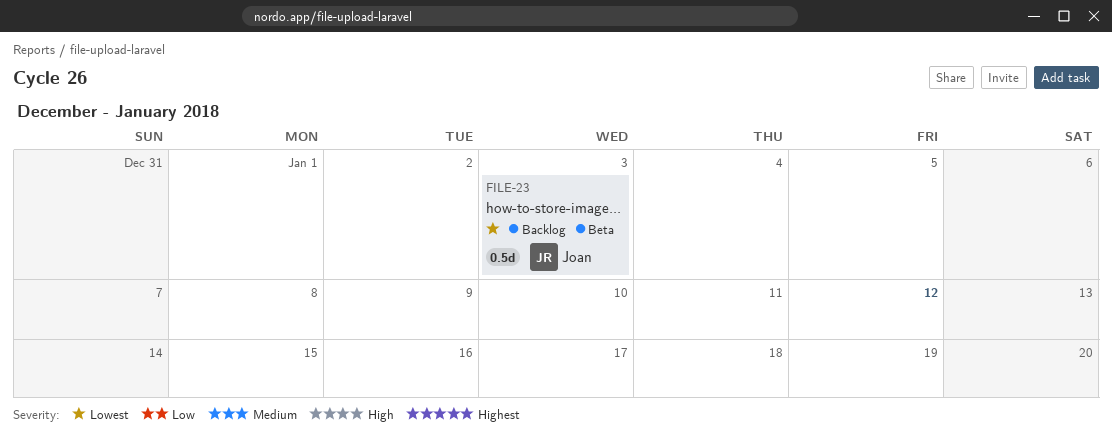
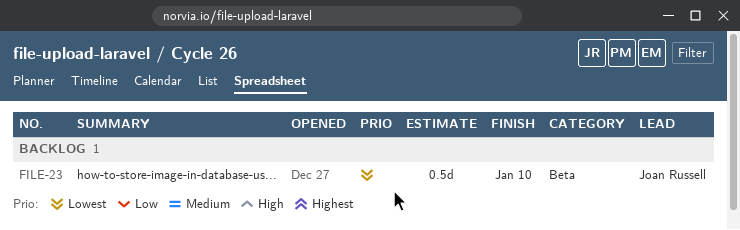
FILE-23, due: Jan 3 -> Jan 10

